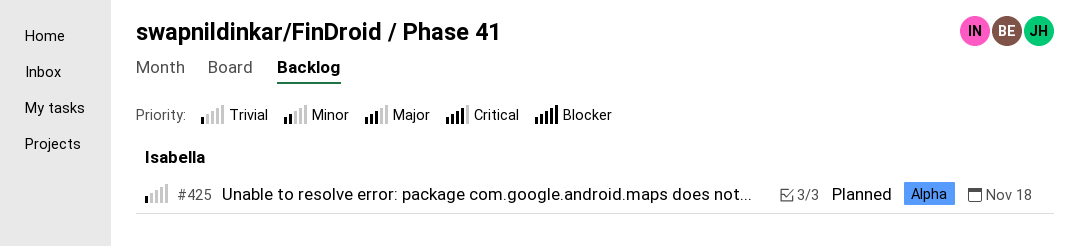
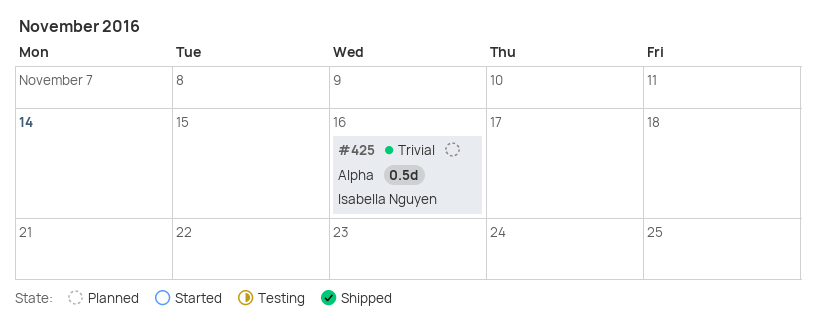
#425, due: Nov 18 -> Nov 16

